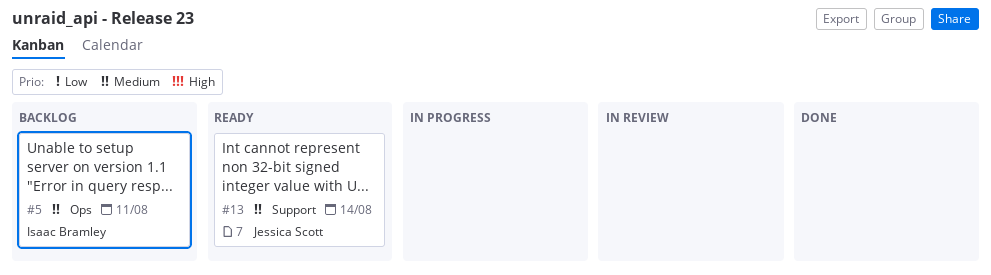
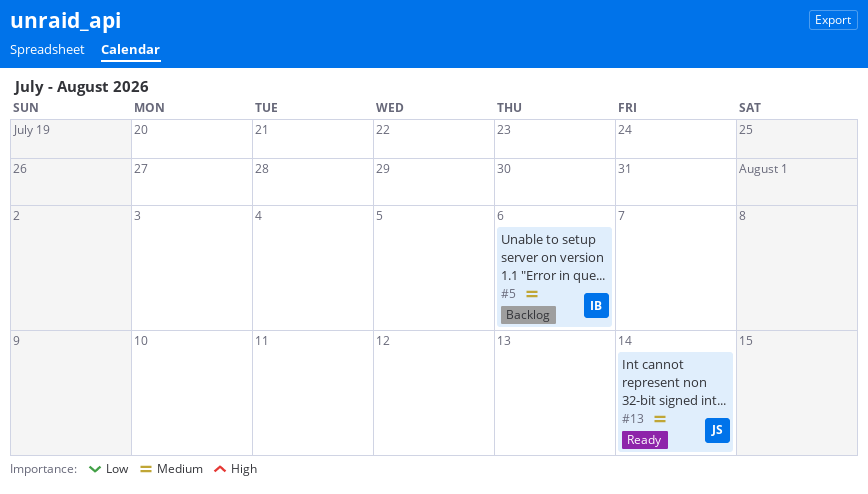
#5, due: Aug 11 -> Aug 6

